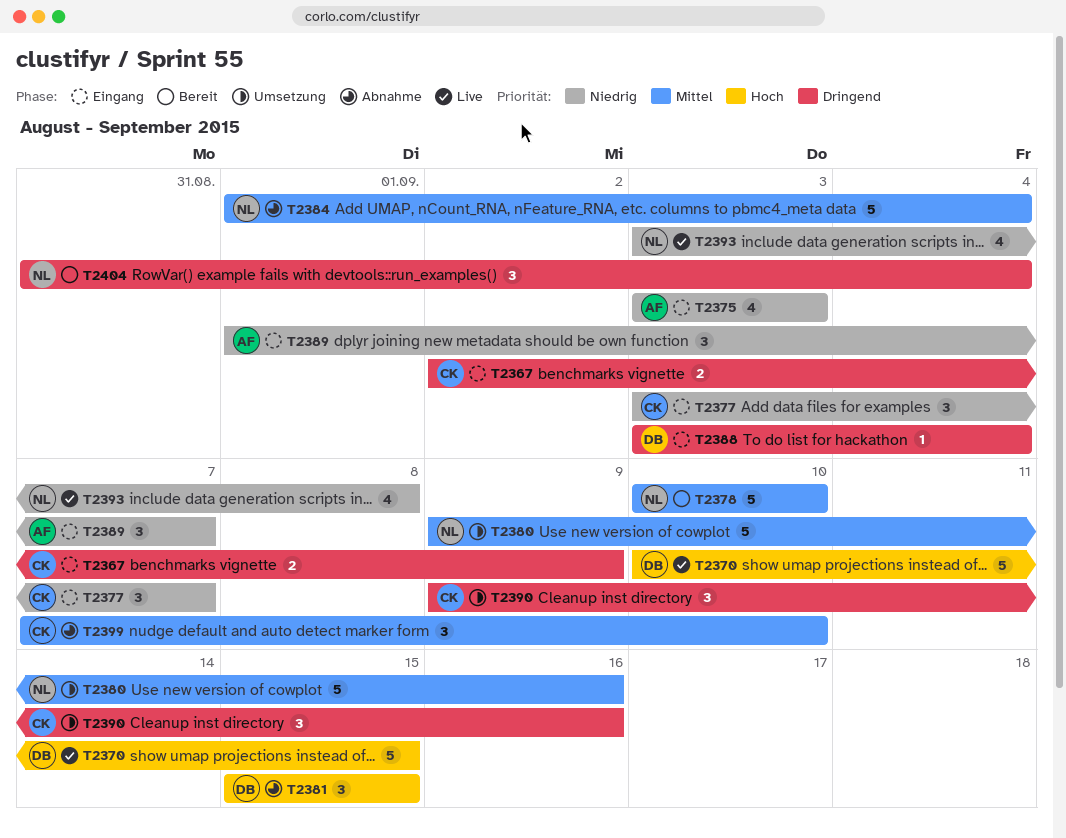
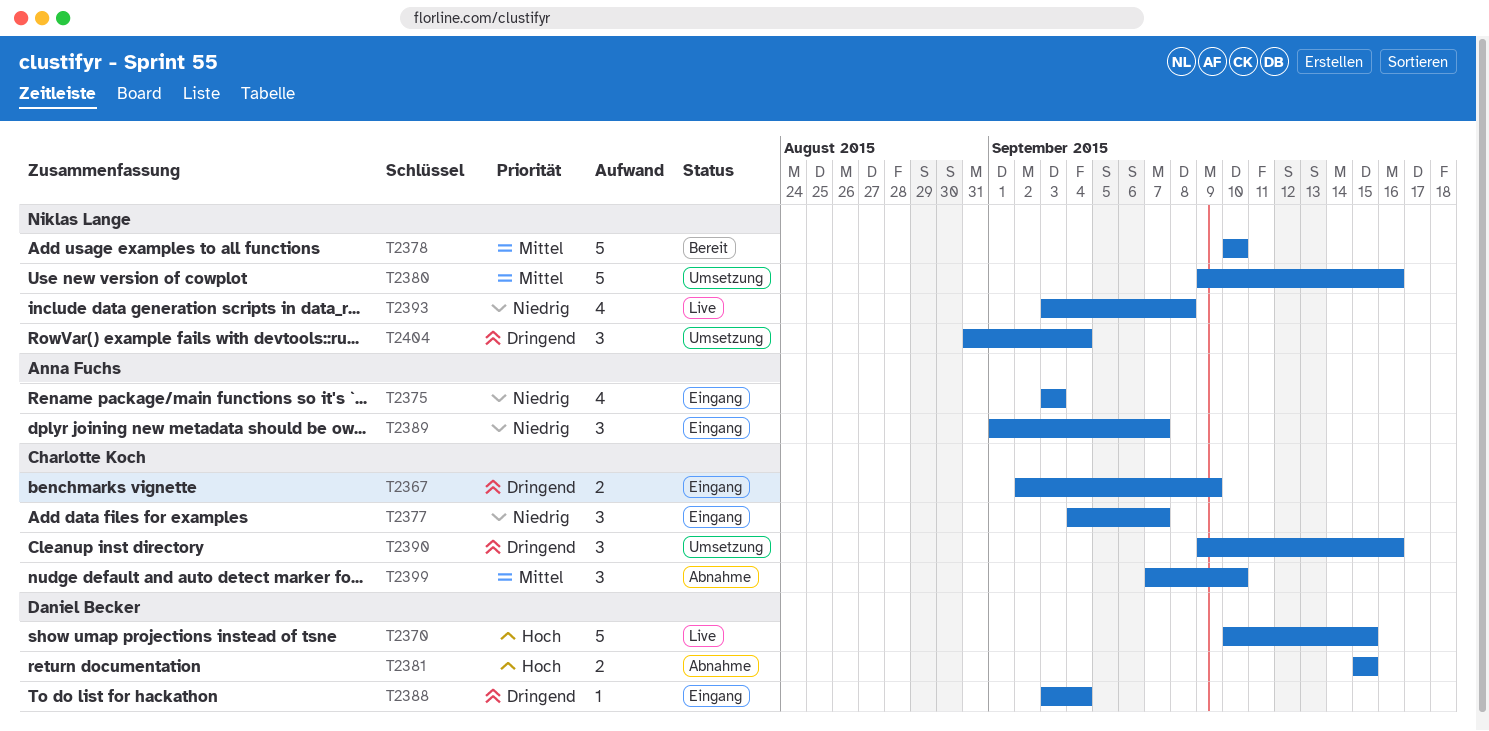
T2377, start: Sep 3 -> Sep 4
T2381, estimate: 3 -> 2
T2384: present -> none
T2404, status: Bereit -> Umsetzung

